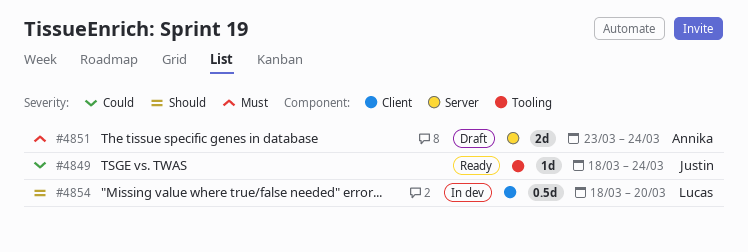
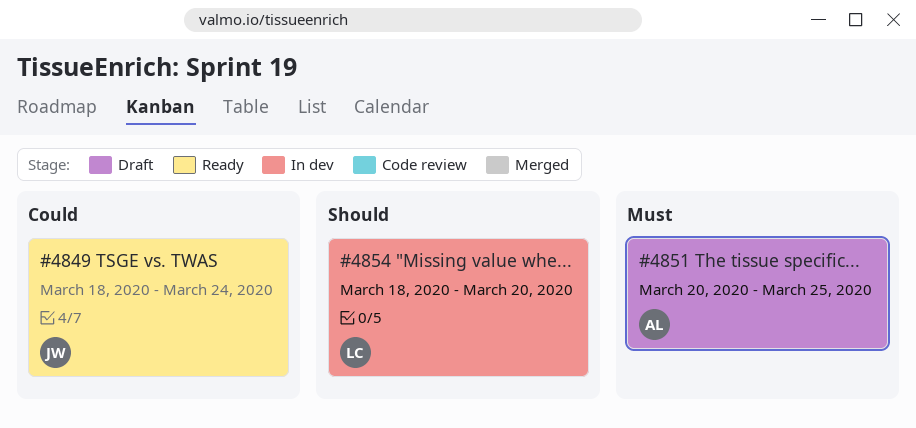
#4851, start: Mar 23 -> Mar 20
#4851, due: Mar 24 -> Mar 25

